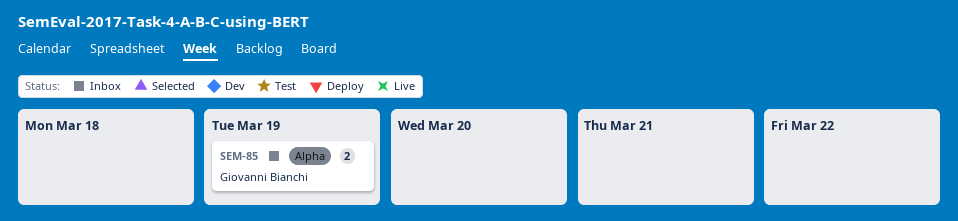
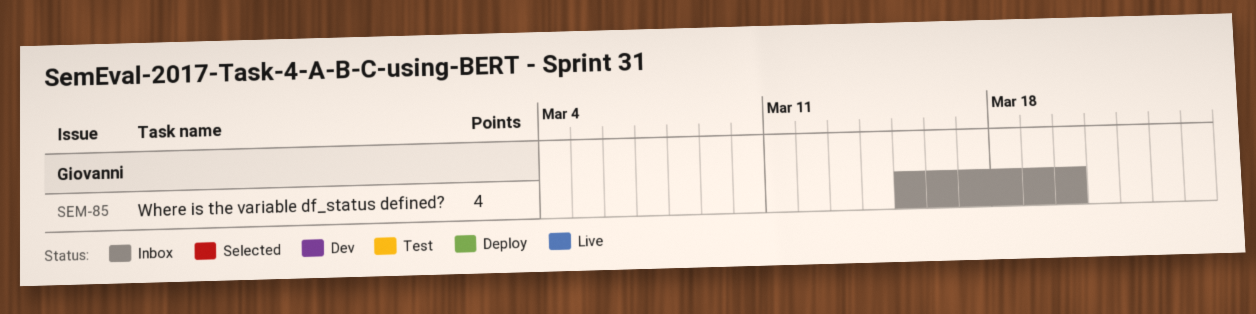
SEM-85, estimate: 2 -> 4
SEM-85, due: Mar 19 -> Mar 20

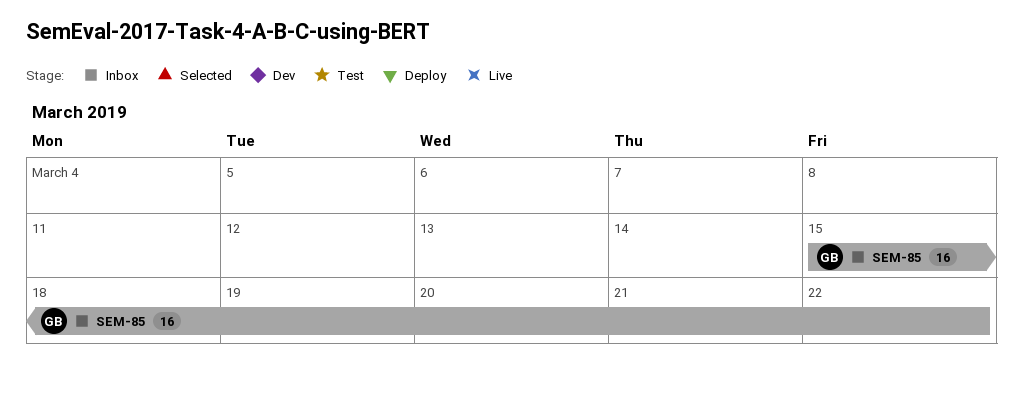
SEM-85, estimate: 4 -> 16
SEM-85, due: Mar 20 -> Mar 22

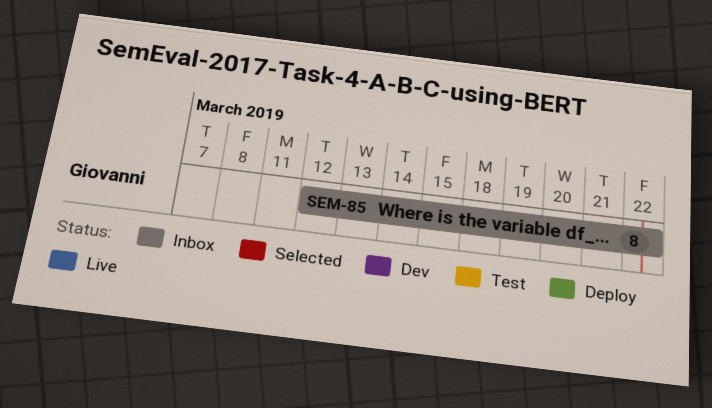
SEM-85, estimate: 16 -> 8
SEM-85, start: Mar 15 -> Mar 12

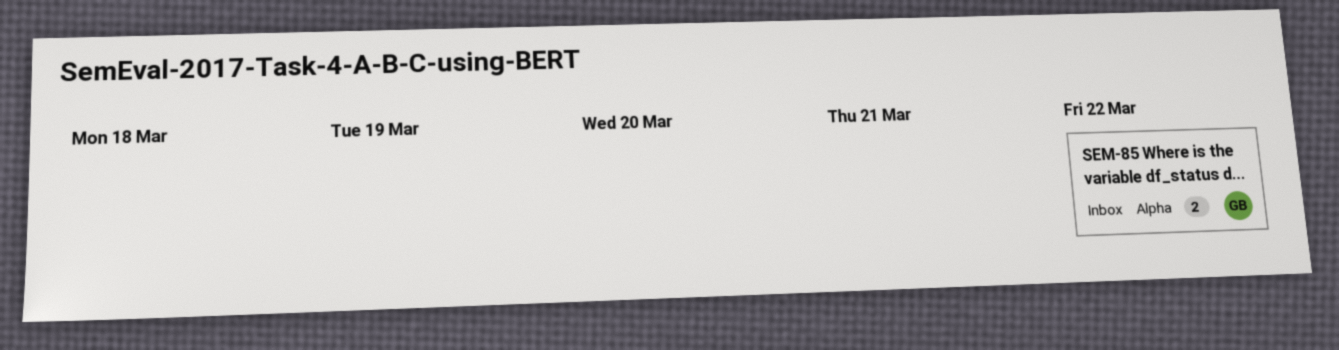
SEM-85, estimate: 8 -> 2

